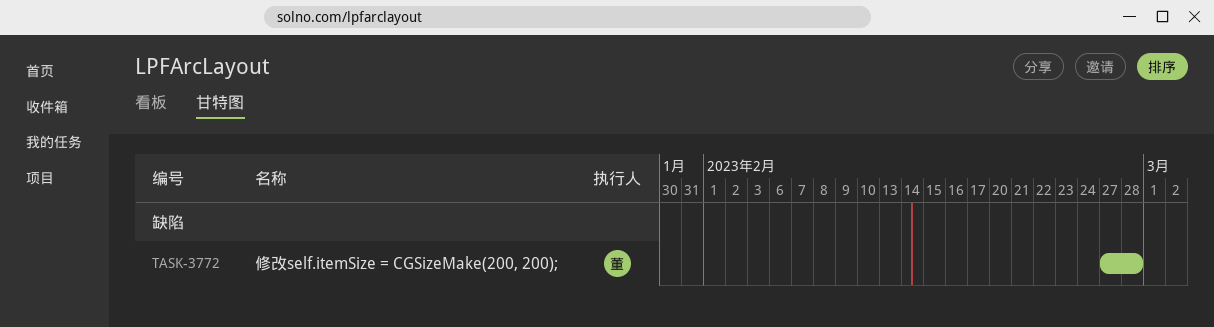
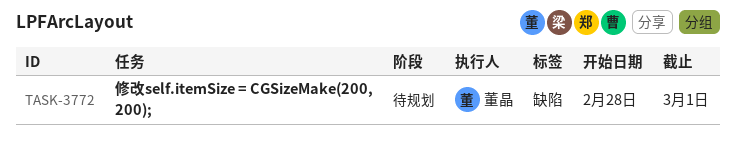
TASK-3772, start: Feb 27 -> Feb 28
TASK-3772, due: Feb 28 -> Mar 1

